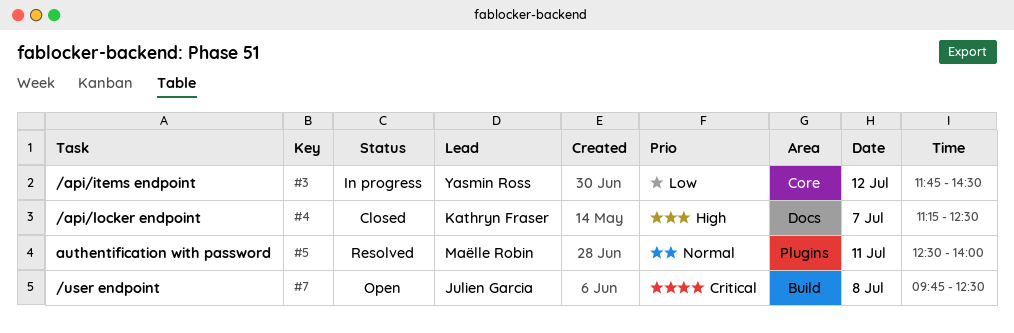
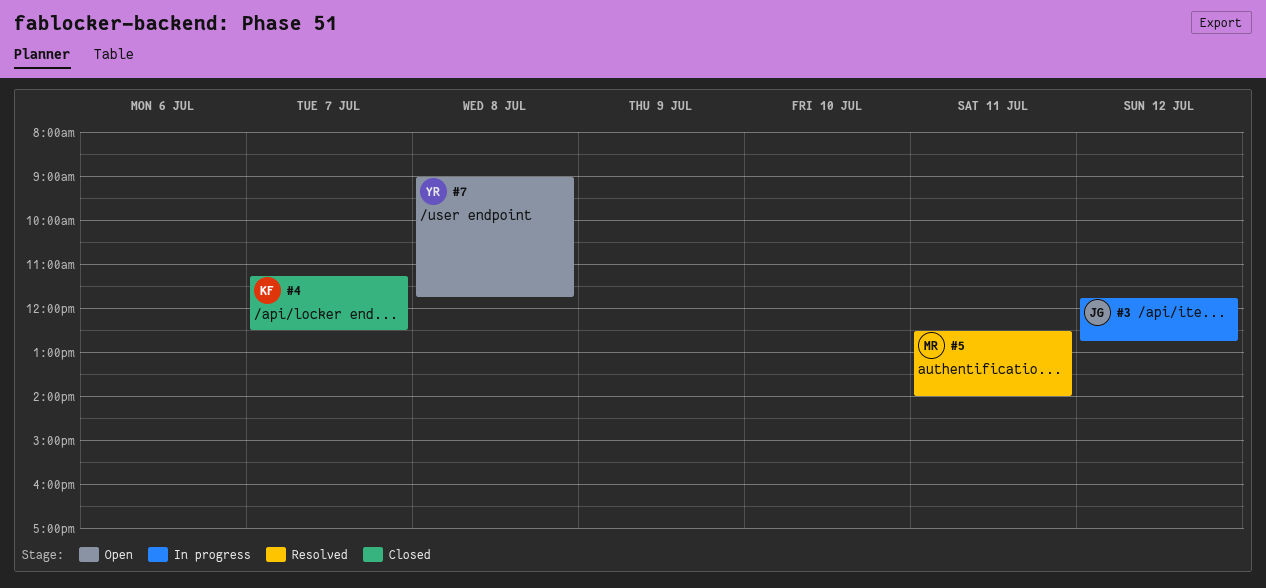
#3, owner: Yasmin Ross -> Julien Garcia
#3, ends: 14:30 -> 12:45
#7, owner: Julien Garcia -> Yasmin Ross
#7, begins: 09:45 -> 09:00
#7, ends: 12:30 -> 11:45

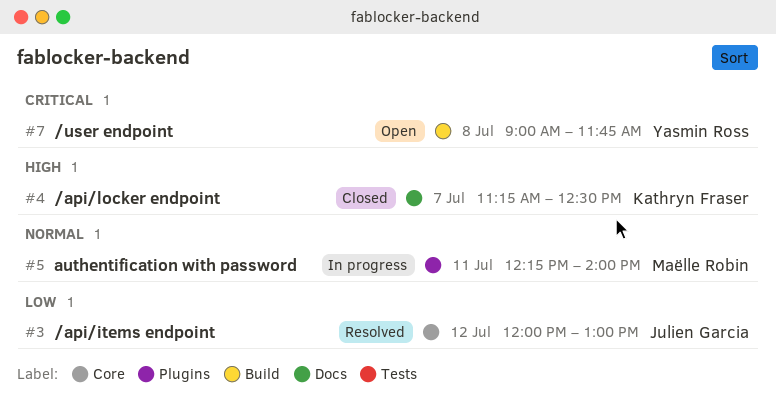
#3, status: In progress -> Resolved
#3, begins: 11:45 -> 12:00
#3, ends: 12:45 -> 13:00
#5, status: Resolved -> In progress
#5, begins: 12:30 -> 12:15

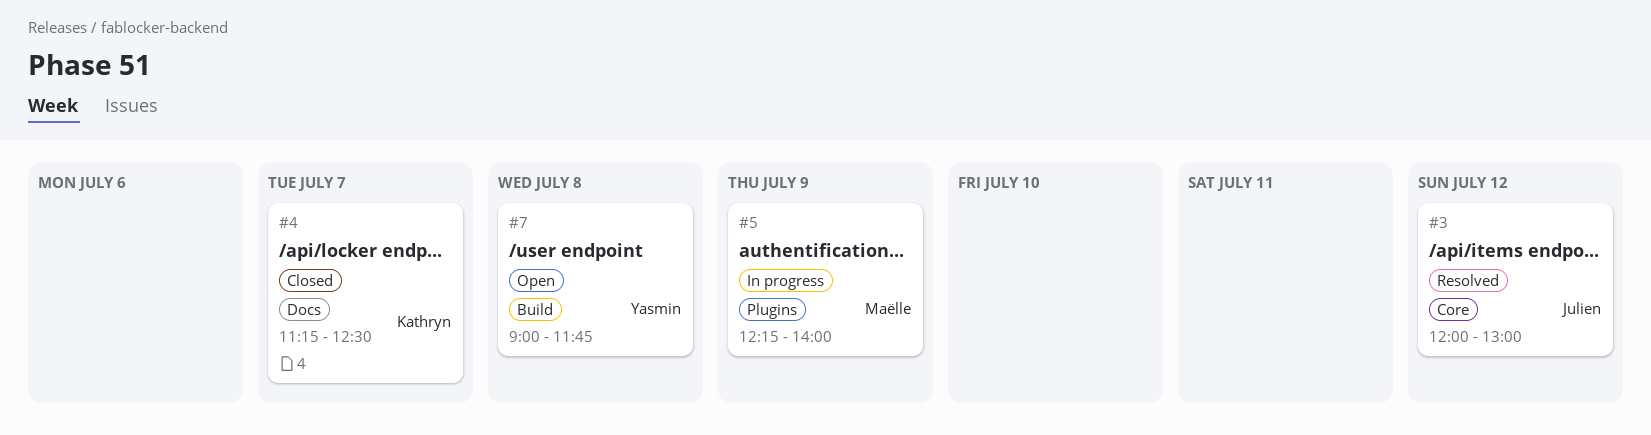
#5, day: Jul 11 -> Jul 9

